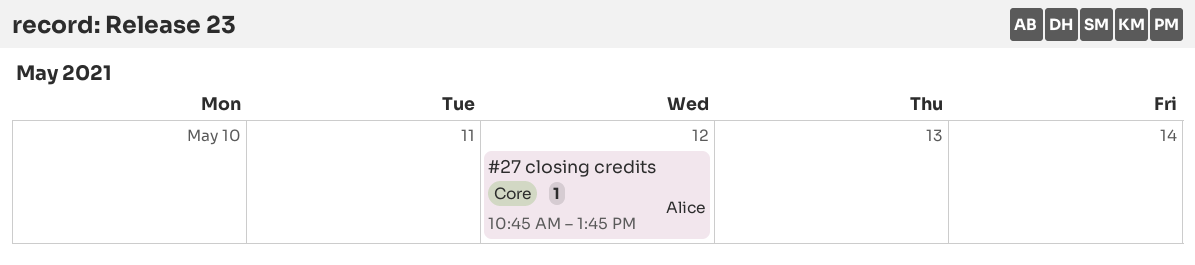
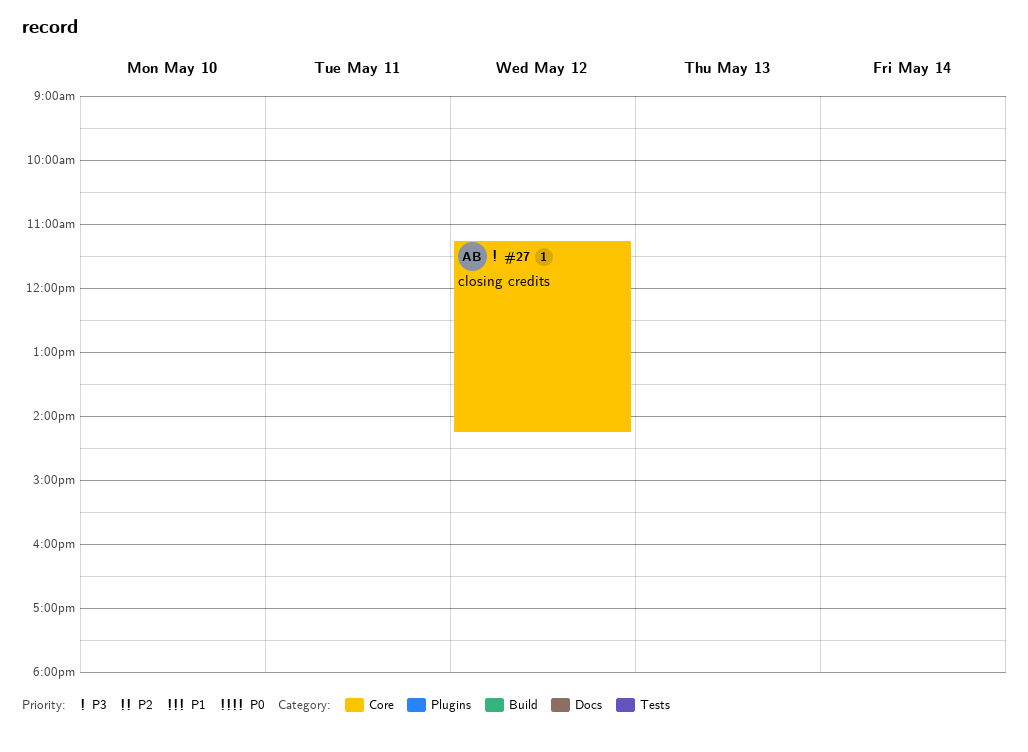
#27, begins: 10:45 -> 11:15
#27, ends: 13:45 -> 14:15

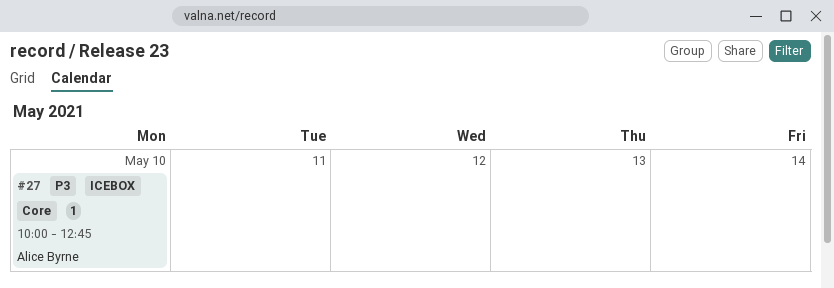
#27, day: May 12 -> May 10
#27, begins: 11:15 -> 10:00
#27, ends: 14:15 -> 12:45

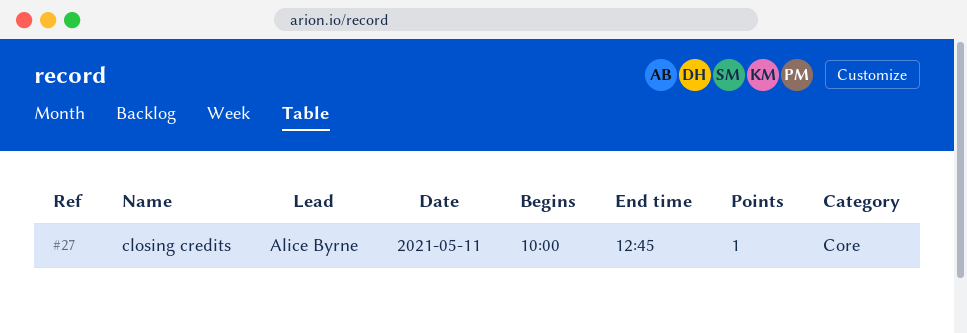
#27, day: May 10 -> May 11

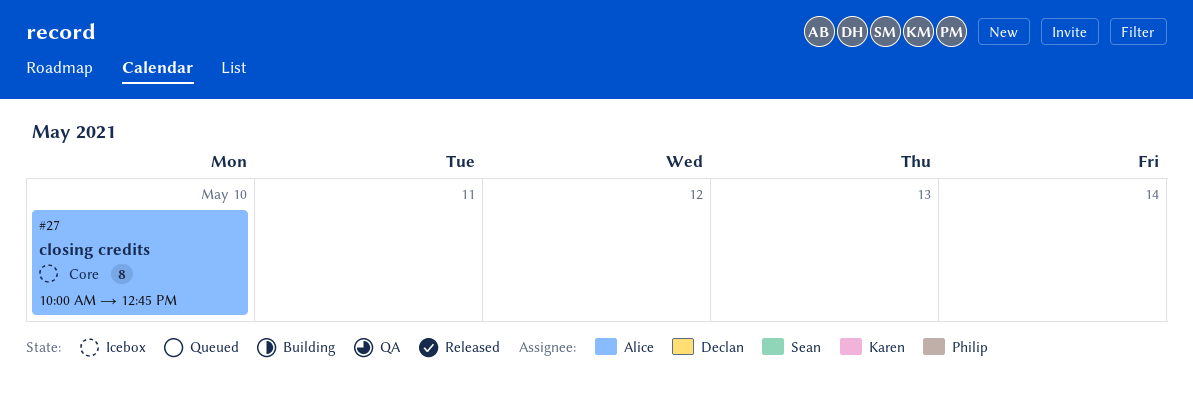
#27, estimate: 1 -> 8
#27, day: May 11 -> May 10

